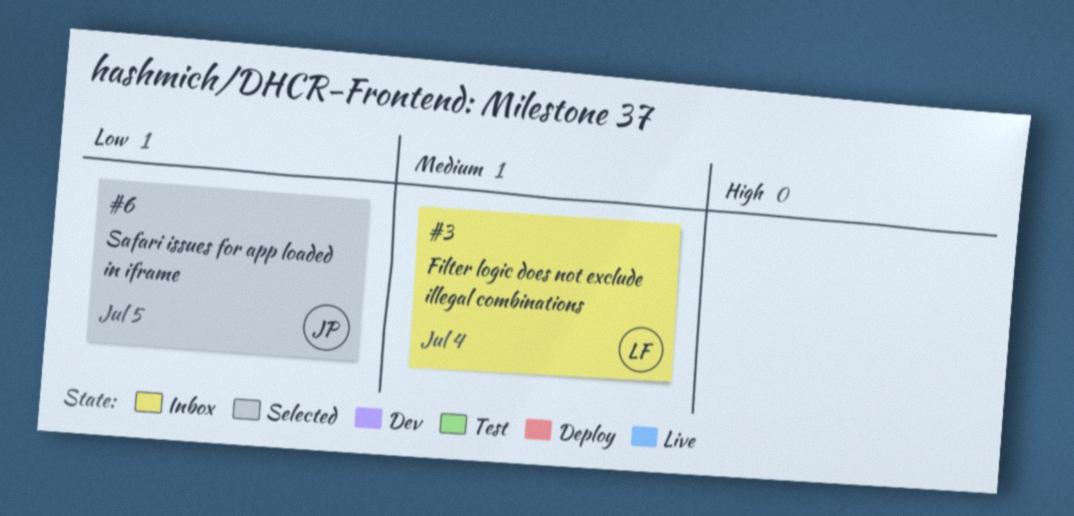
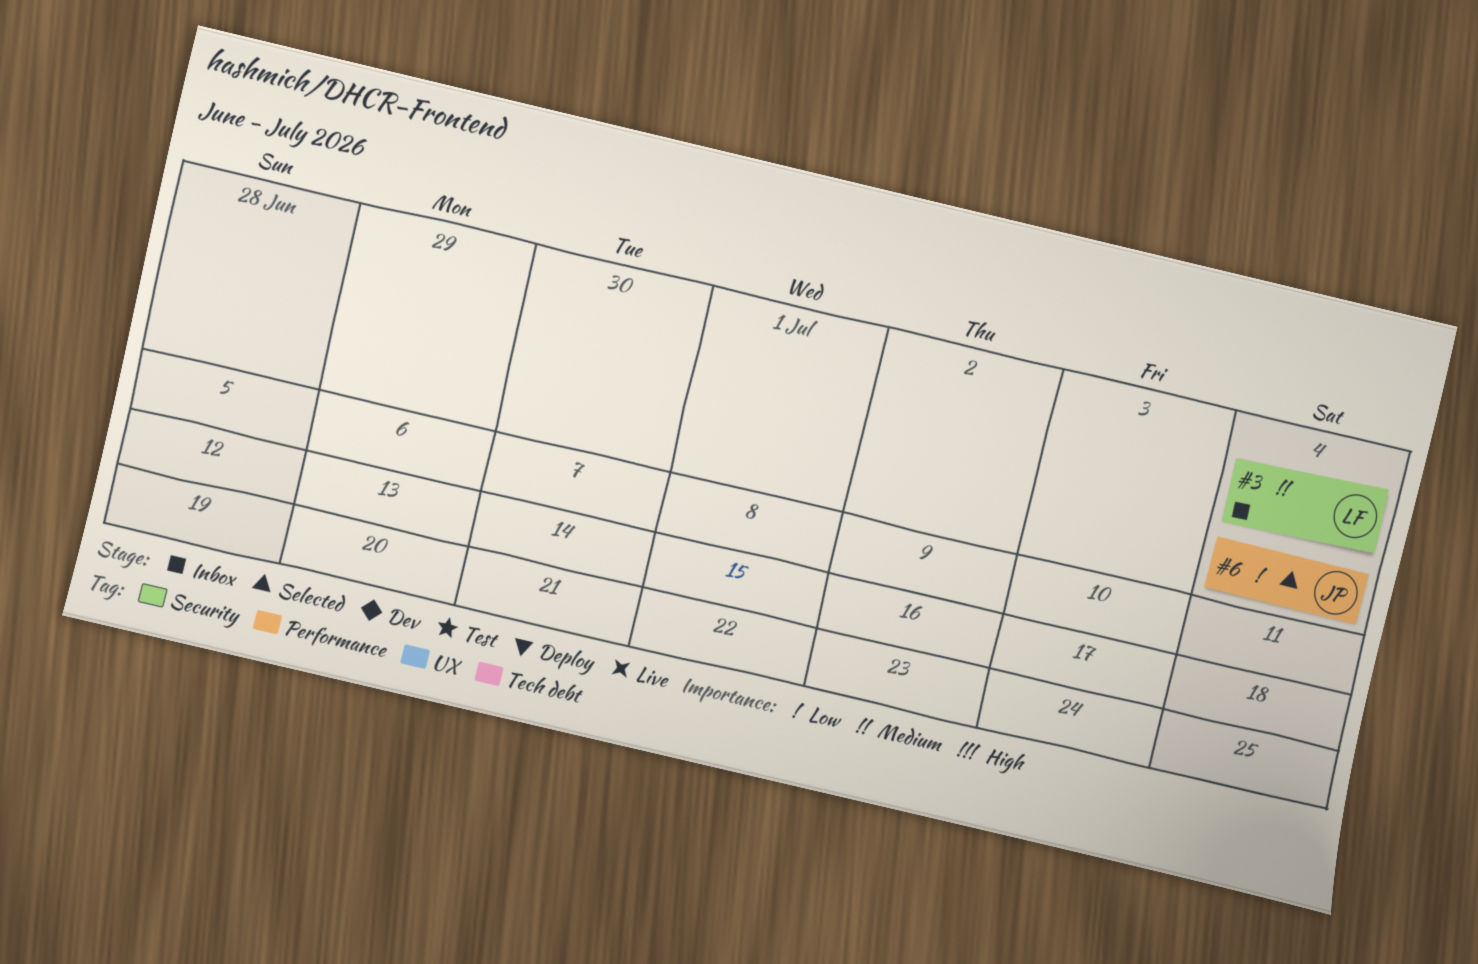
#6, due: Jul 5 -> Jul 4

